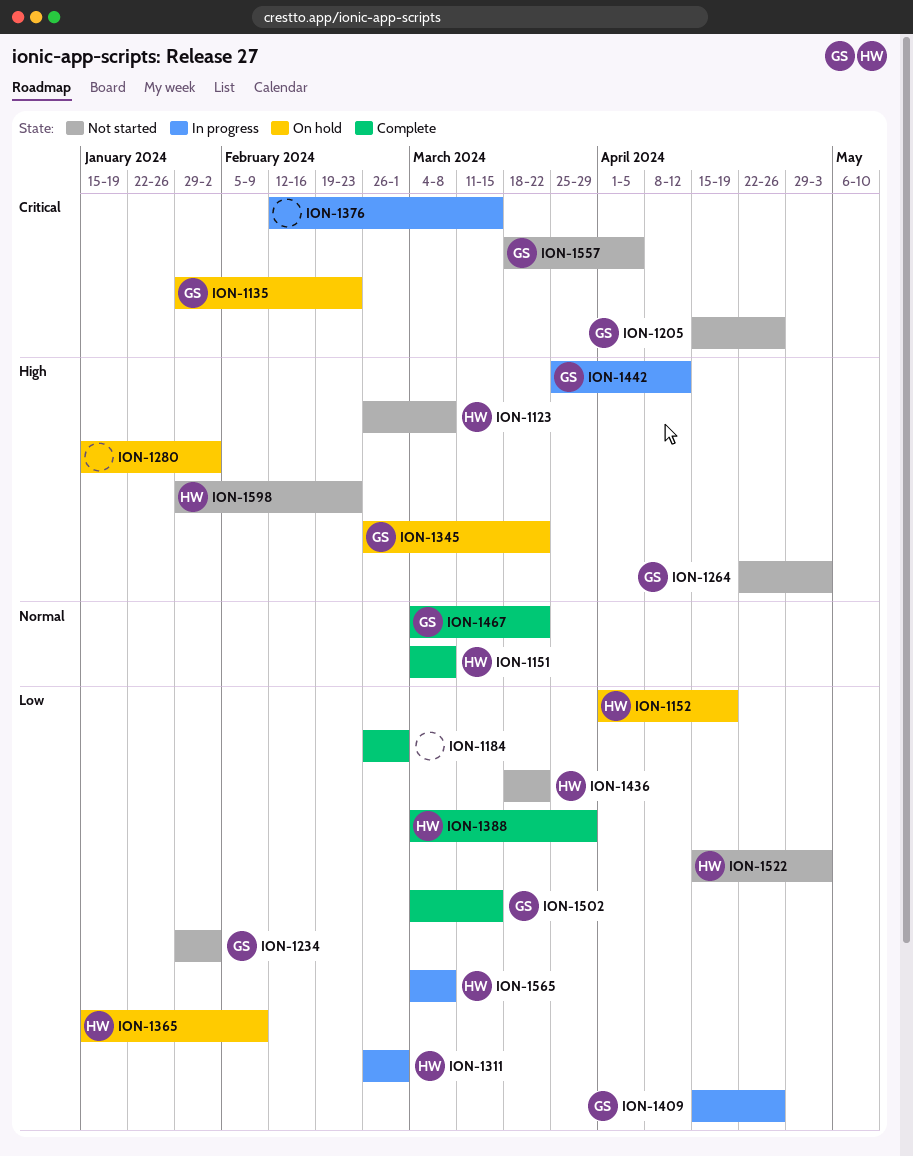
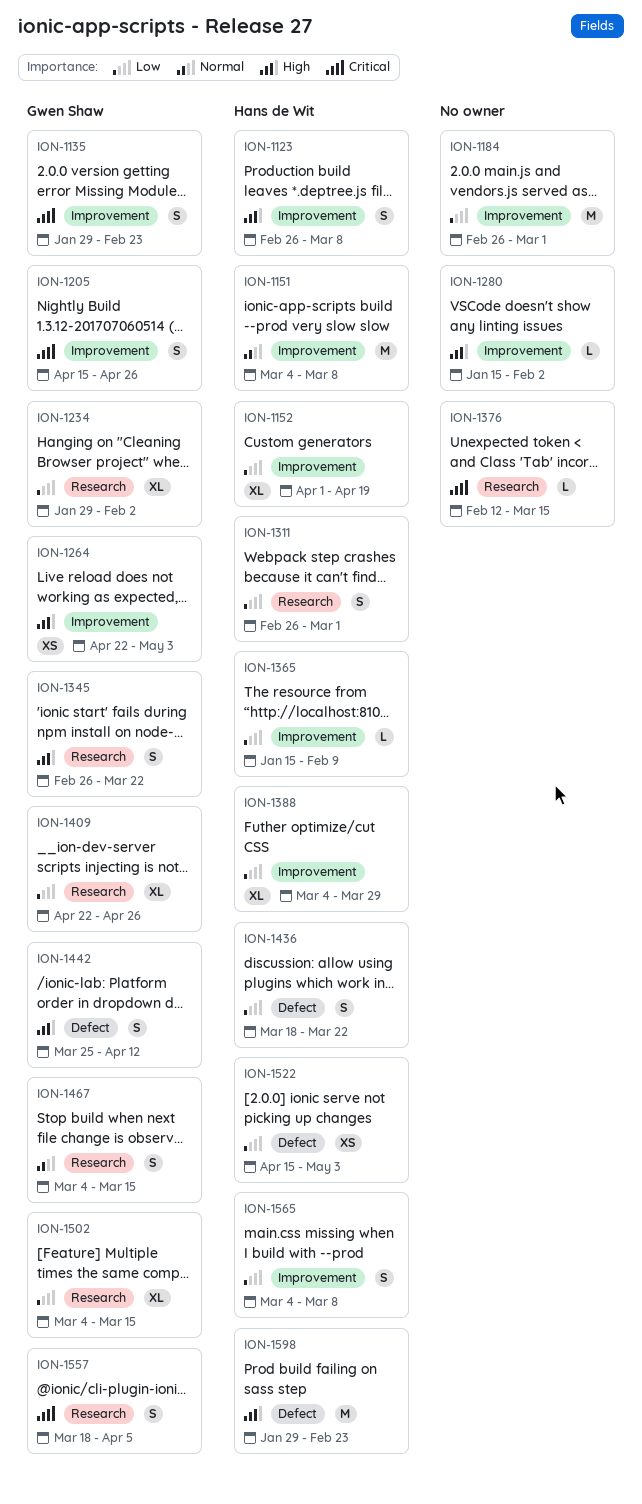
ION-1409, start: Apr 15 -> Apr 22
ION-1467, due: Mar 22 -> Mar 15

